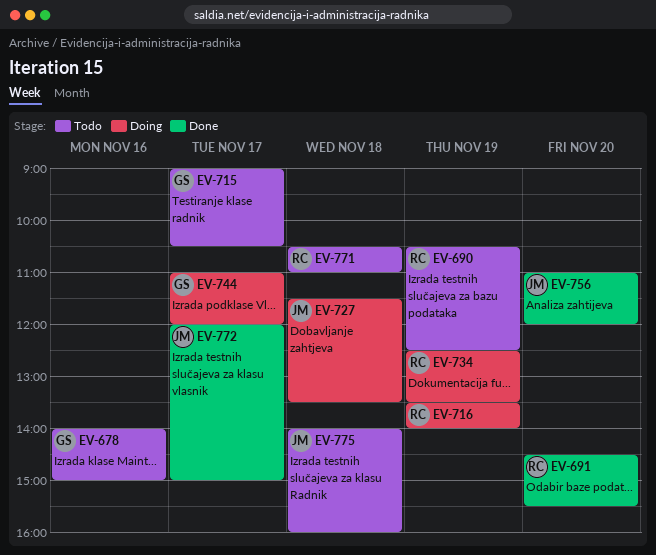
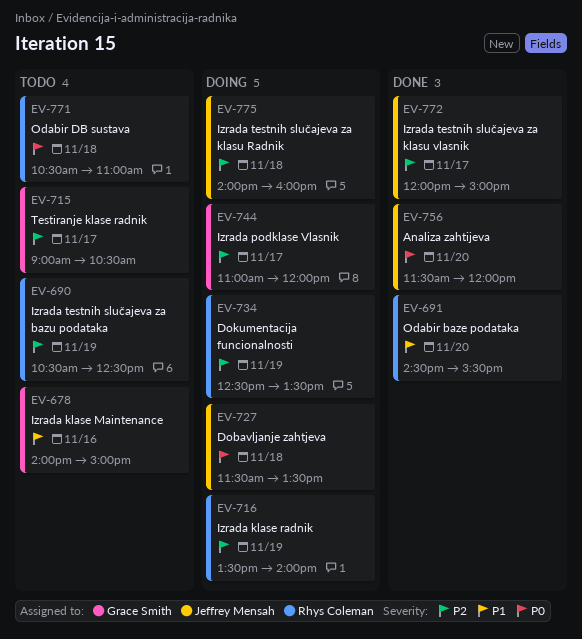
EV-756, begins: 11:00 -> 11:30
EV-775, status: Todo -> Doing

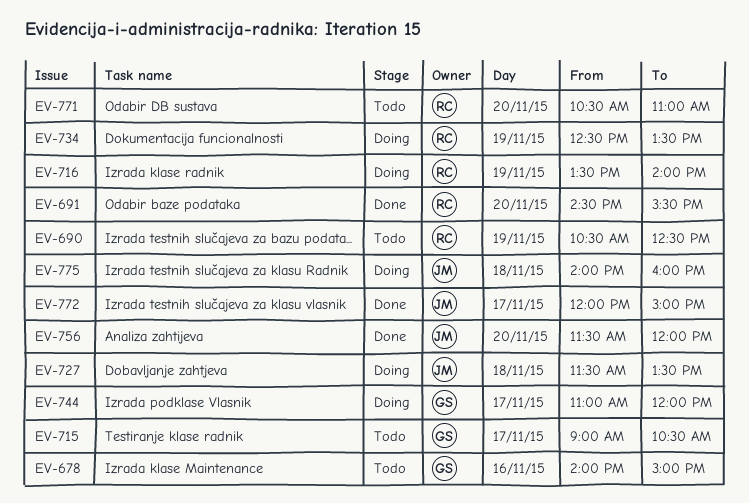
EV-771, day: Nov 18 -> Nov 20

